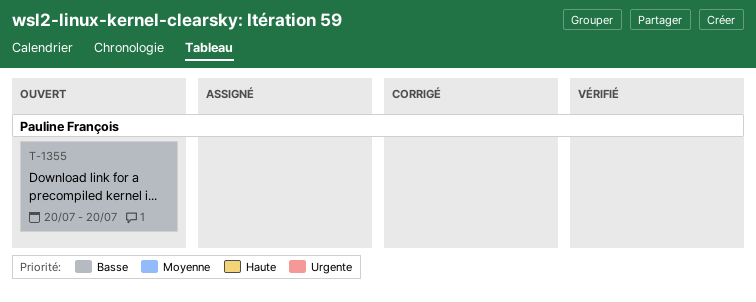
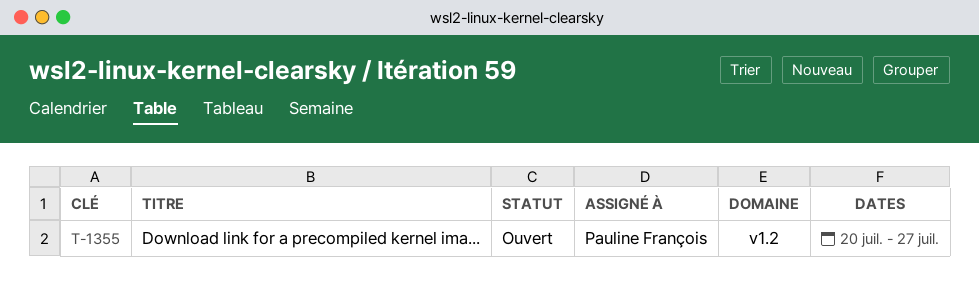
T-1355, due: Jul 20 -> Jul 27

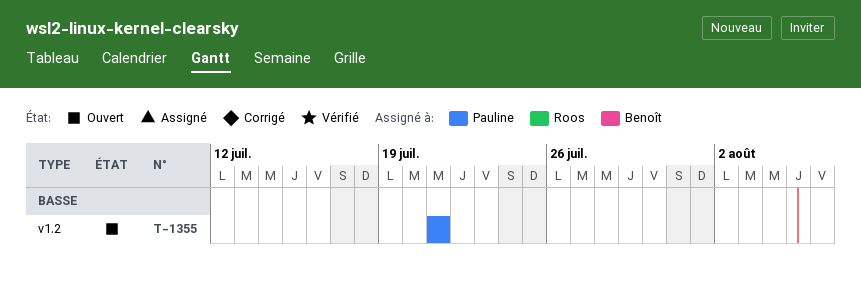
T-1355, start: Jul 20 -> Jul 21
T-1355, due: Jul 27 -> Jul 21

